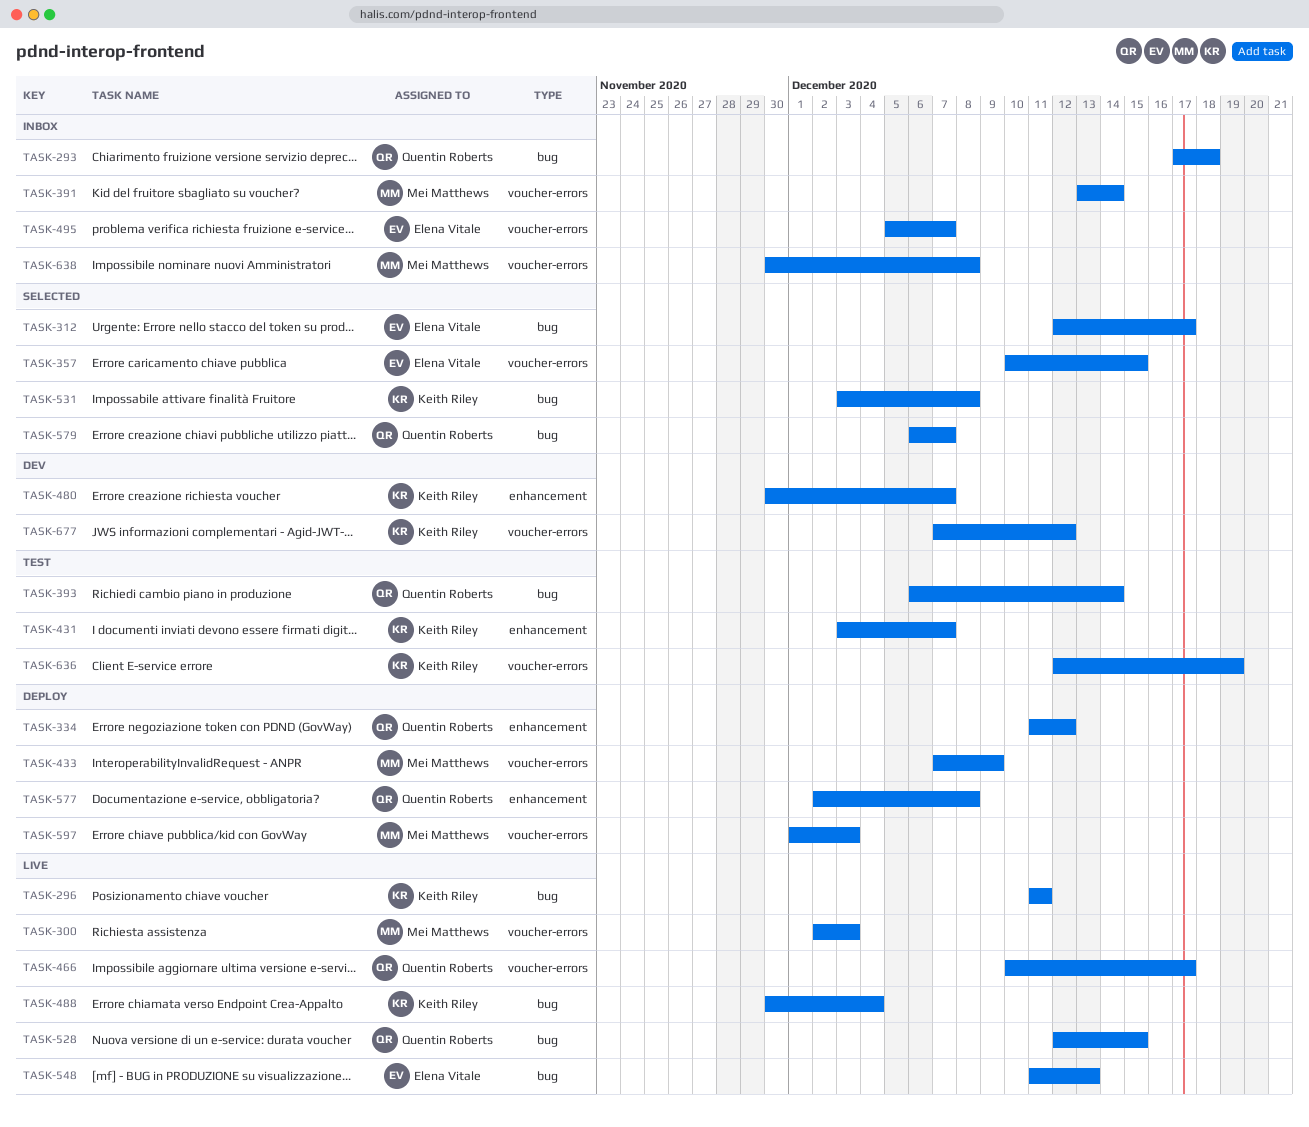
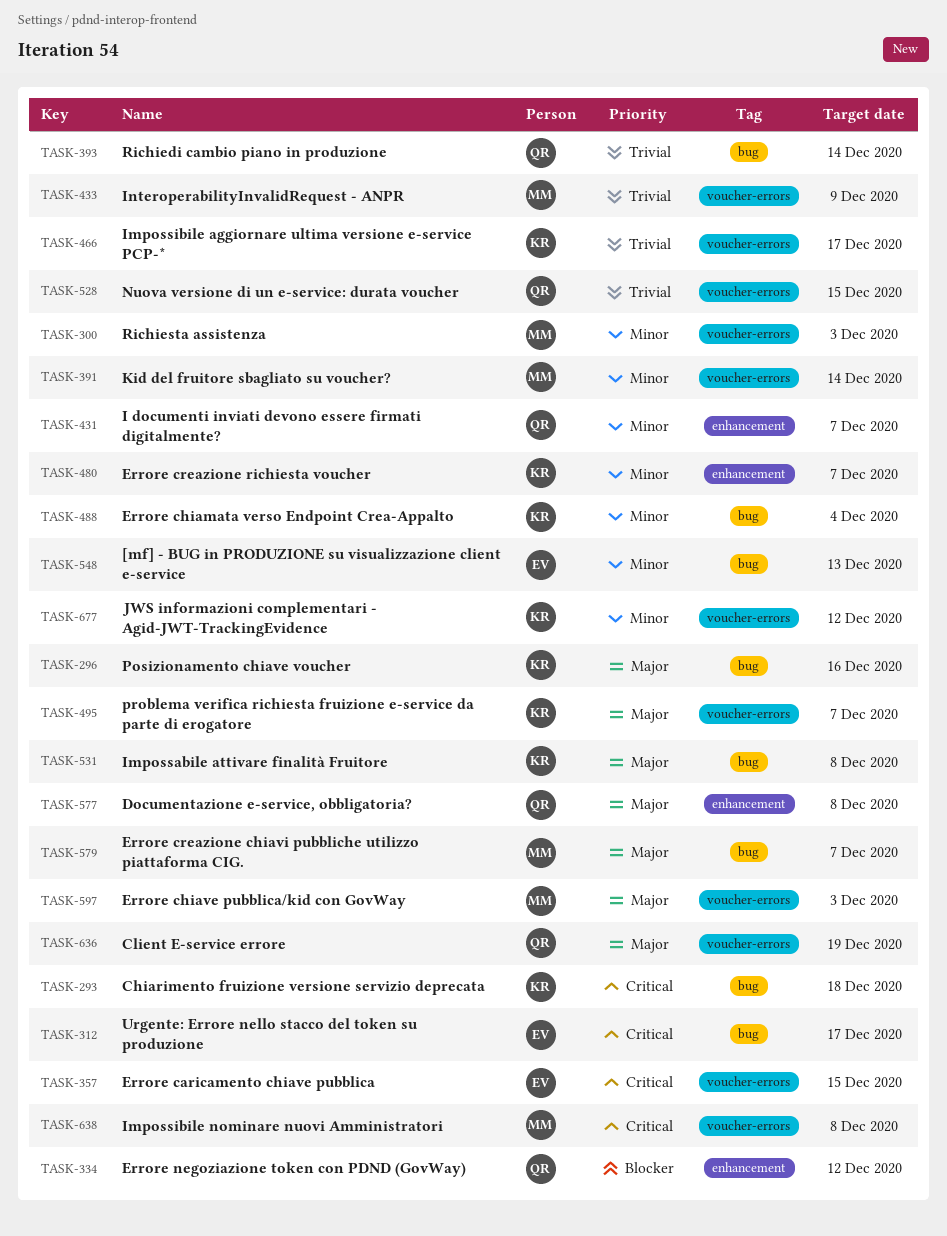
TASK-293, owner: Quentin Roberts -> Keith Riley
TASK-296, due: Dec 11 -> Dec 16
TASK-431, owner: Keith Riley -> Quentin Roberts
TASK-466, owner: Quentin Roberts -> Keith Riley
TASK-495, owner: Elena Vitale -> Keith Riley
TASK-528, label: bug -> voucher-errors
TASK-579, owner: Quentin Roberts -> Mei Matthews
TASK-636, owner: Keith Riley -> Quentin Roberts

